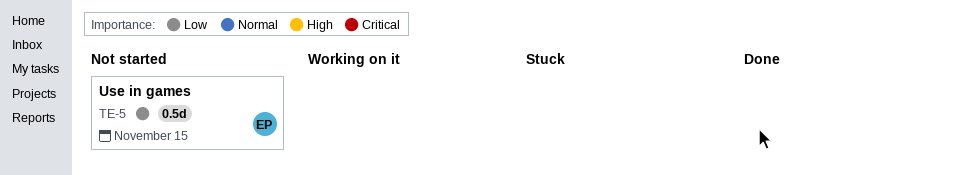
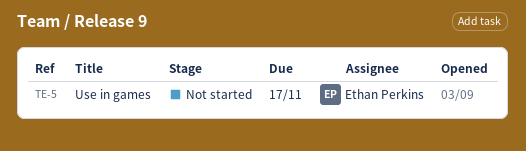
TE-5, due: Nov 15 -> Nov 17

